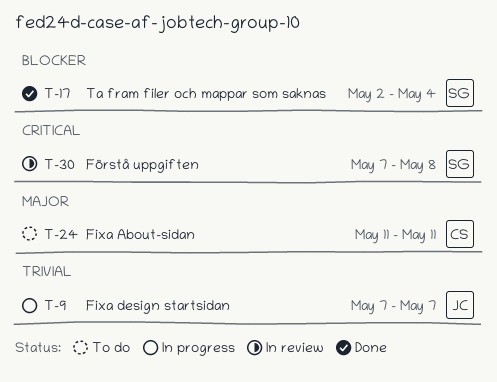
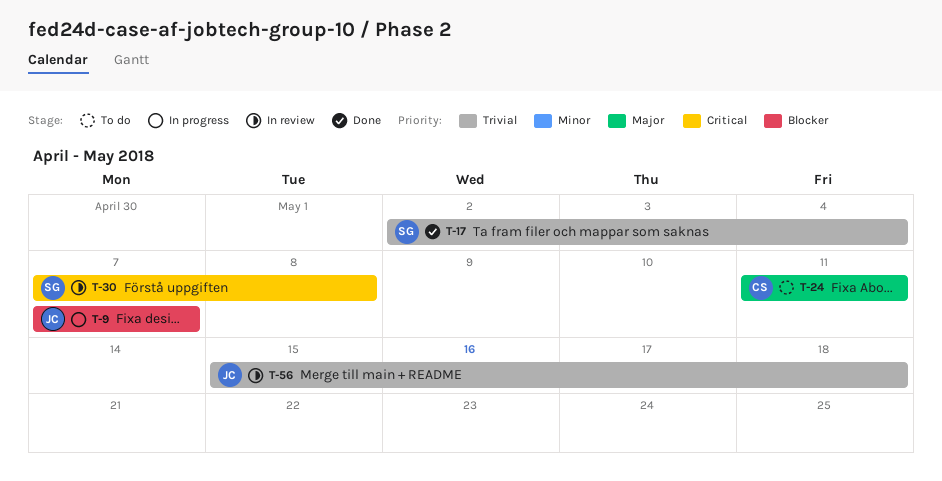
T-9, priority: Trivial -> Blocker
T-17, priority: Blocker -> Trivial
T-56: none -> present

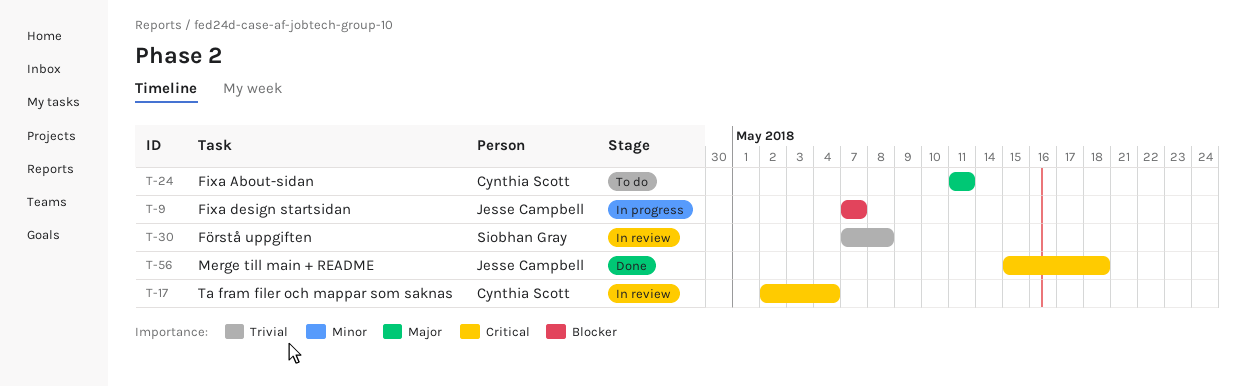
T-17, status: Done -> In review
T-17, owner: Siobhan Gray -> Cynthia Scott
T-17, priority: Trivial -> Critical
T-30, priority: Critical -> Trivial
T-56, status: In review -> Done
T-56, priority: Trivial -> Critical

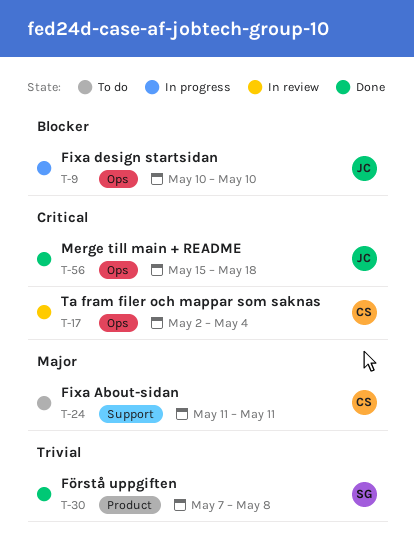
T-9, start: May 7 -> May 10
T-9, due: May 7 -> May 10
T-30, status: In review -> Done

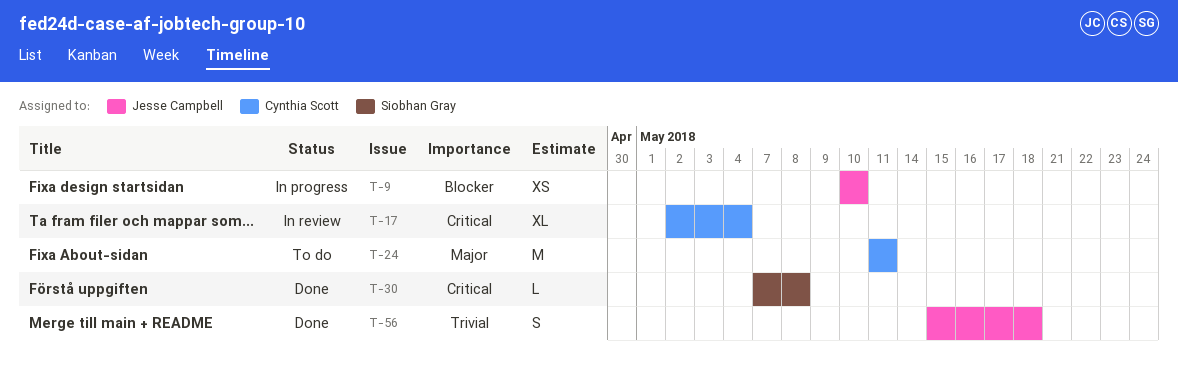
T-30, priority: Trivial -> Critical
T-56, priority: Critical -> Trivial

